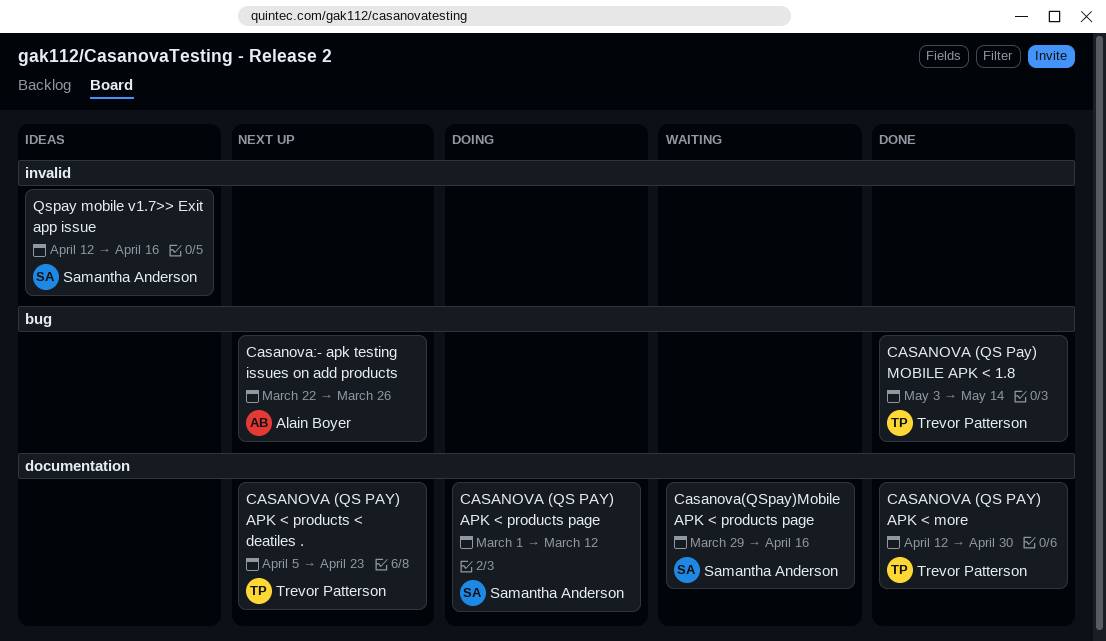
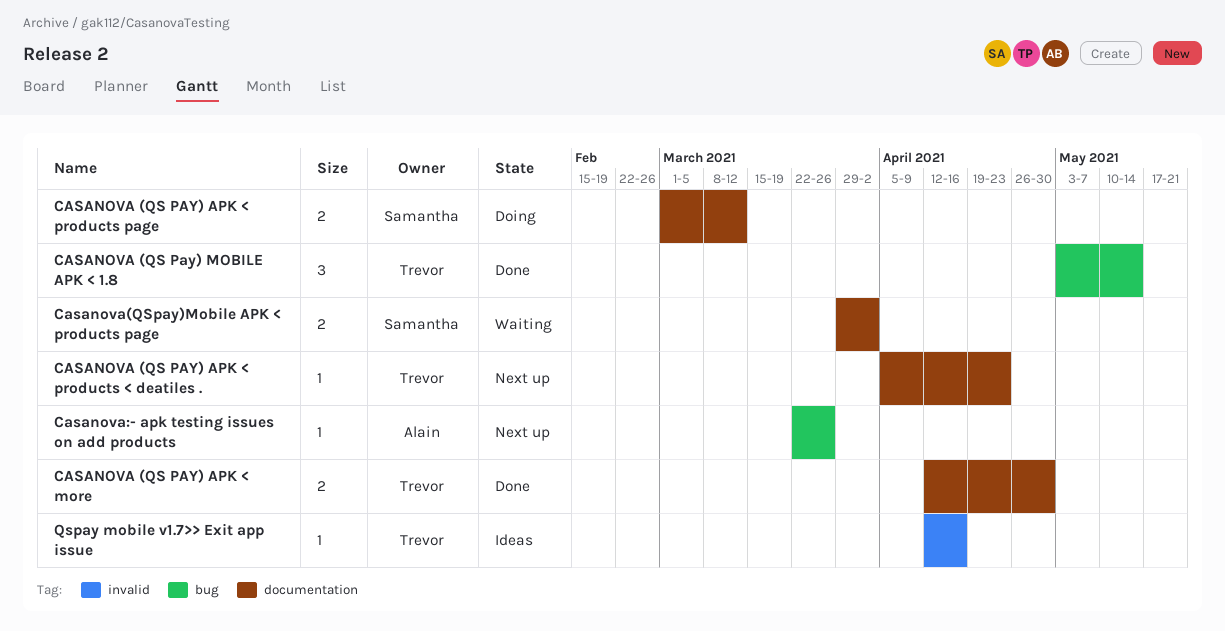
Casanova(QSpay)Mobile APK < products page, due: Apr 16 -> Apr 2
Qspay mobile v1.7>> Exit app issue, owner: Samantha Anderson -> Trevor Patterson

